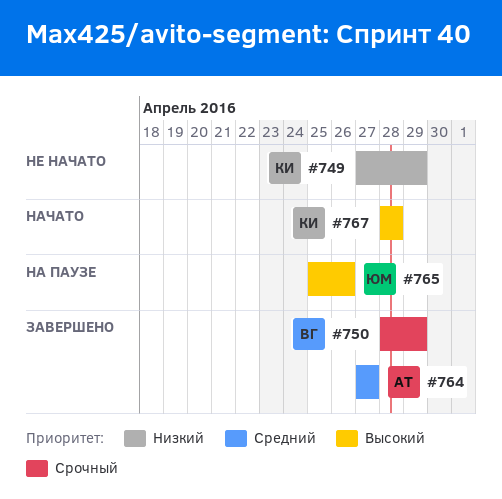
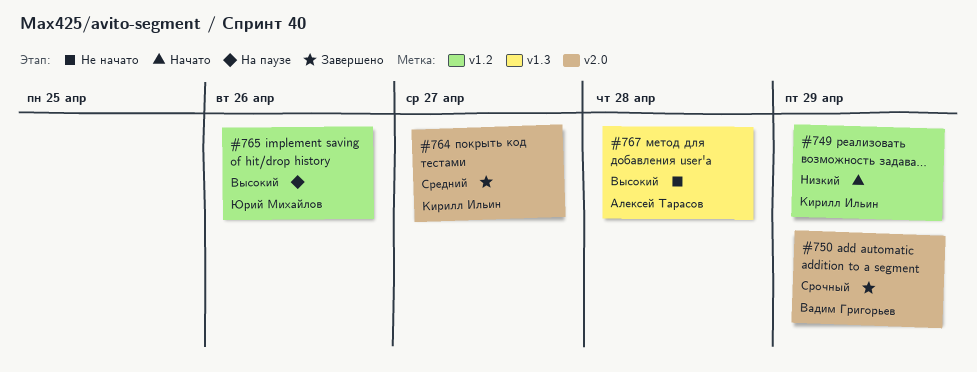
#749, status: Не начато -> Начато
#764, owner: Алексей Тарасов -> Кирилл Ильин
#767, status: Начато -> Не начато
#767, owner: Кирилл Ильин -> Алексей Тарасов

